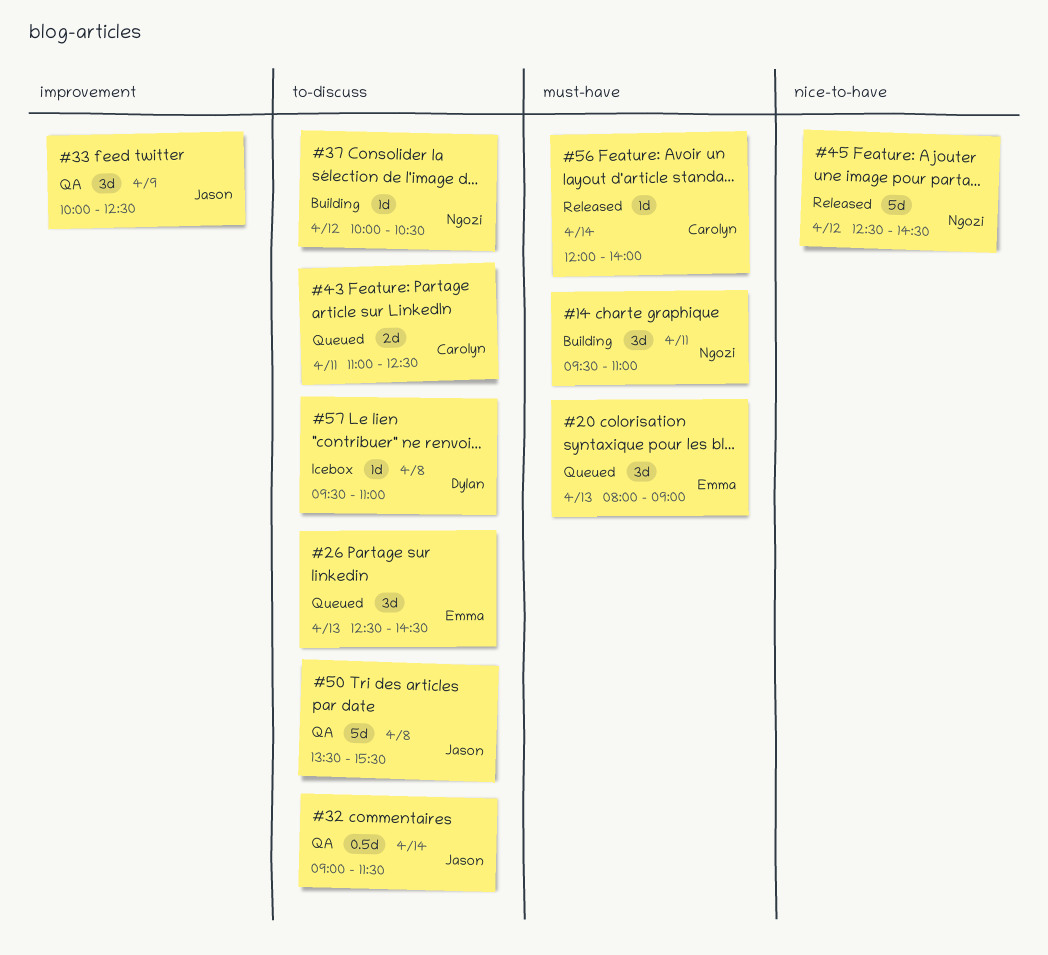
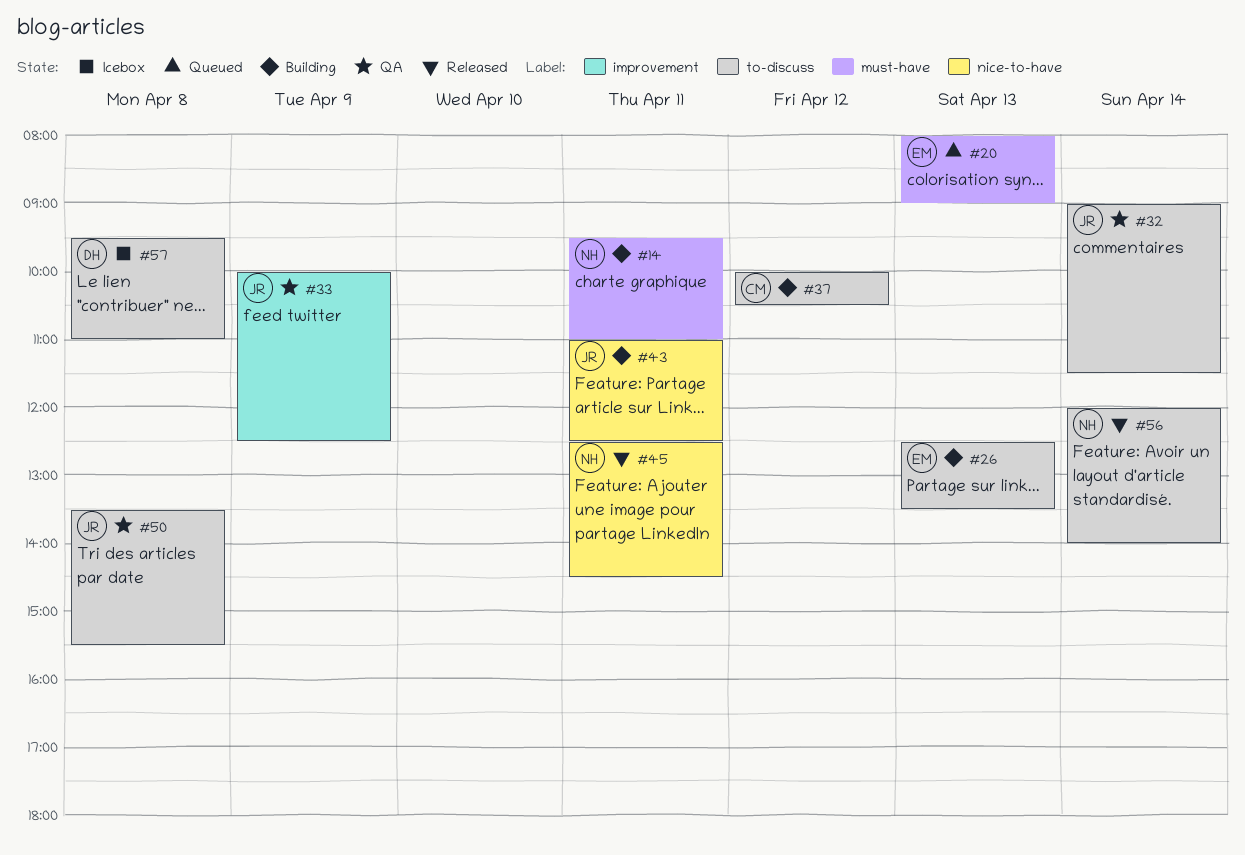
#26, status: Queued -> Building
#26, ends: 14:30 -> 13:30
#37, owner: Ngozi -> Carolyn
#43, status: Queued -> Building
#43, owner: Carolyn -> Jason
#43, label: to-discuss -> nice-to-have
#45, day: Apr 12 -> Apr 11
#56, owner: Carolyn -> Ngozi
#56, label: must-have -> to-discuss

